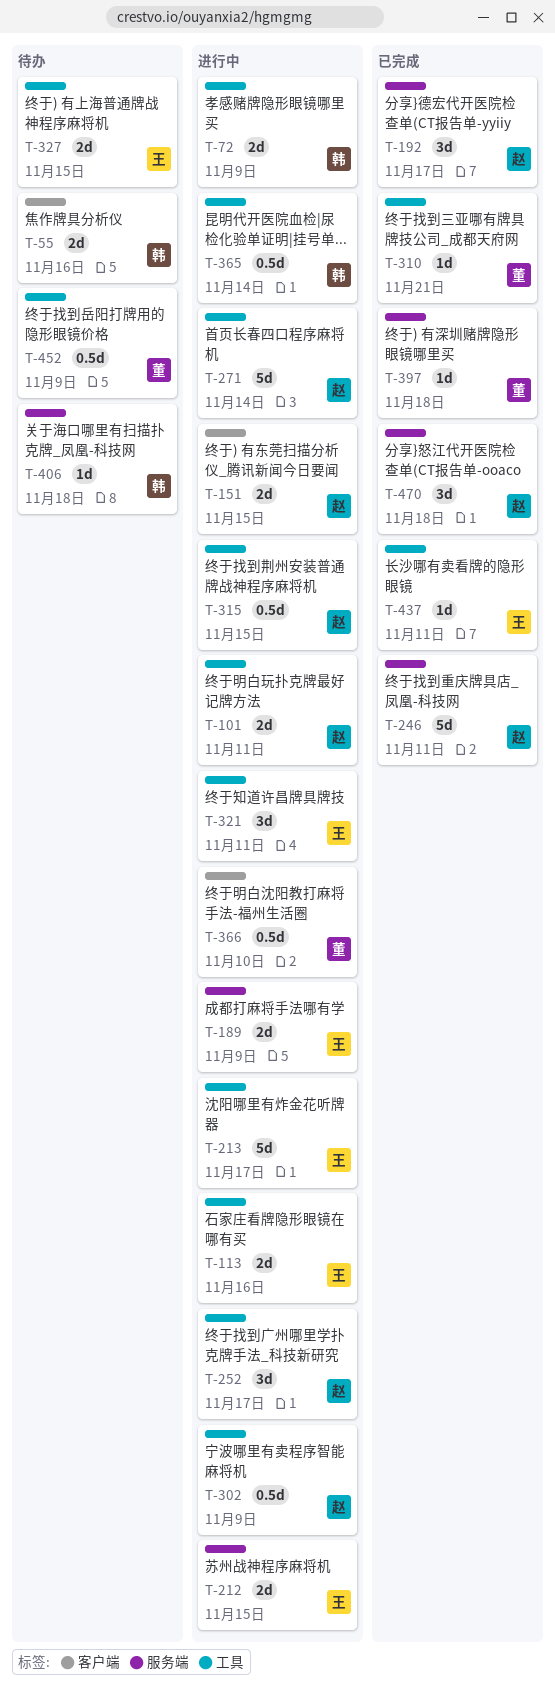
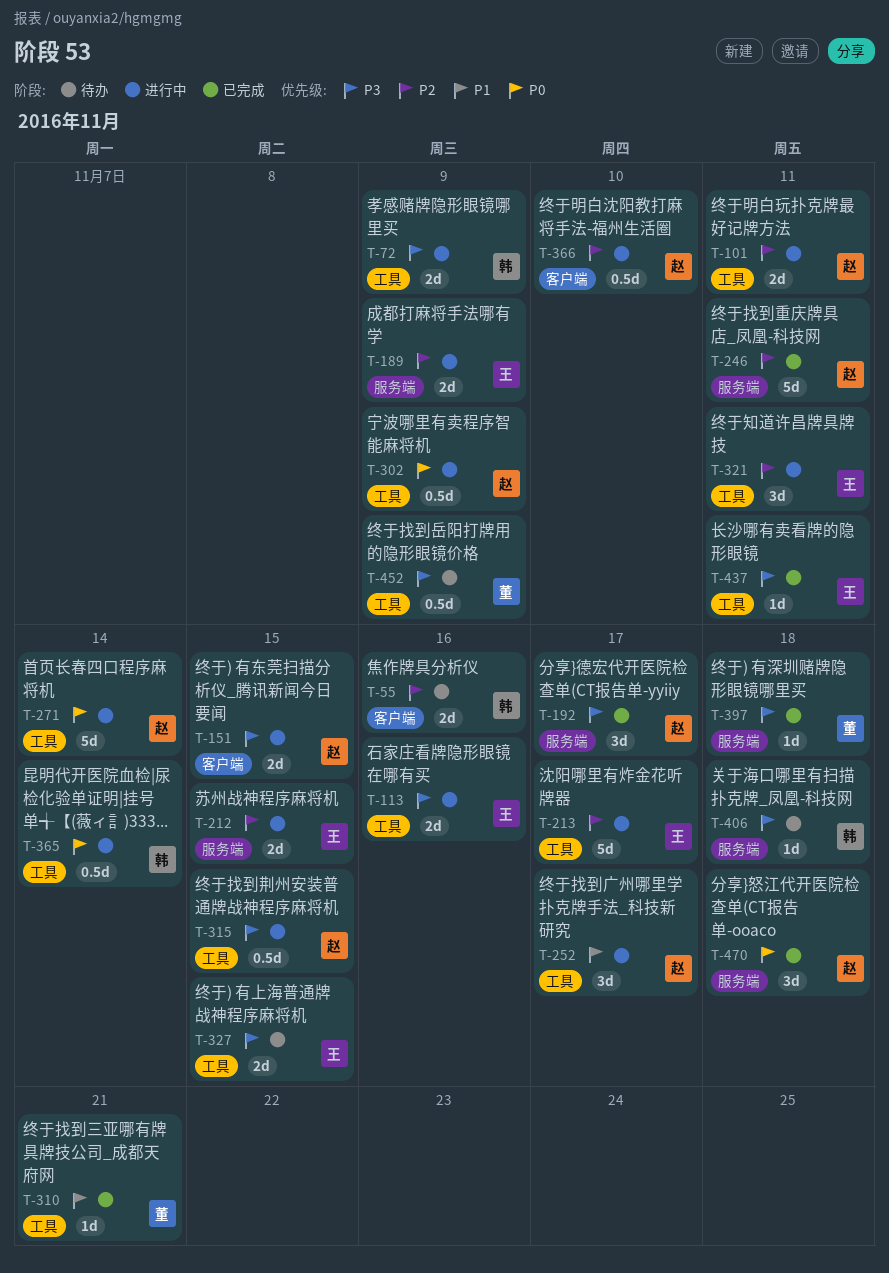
T-366, owner: 董 -> 赵

